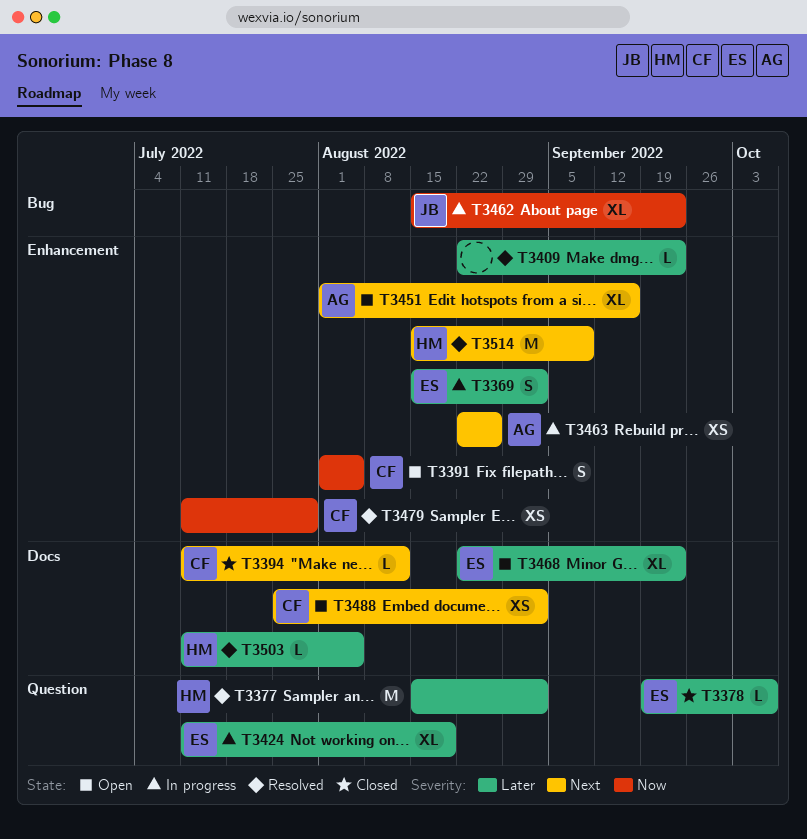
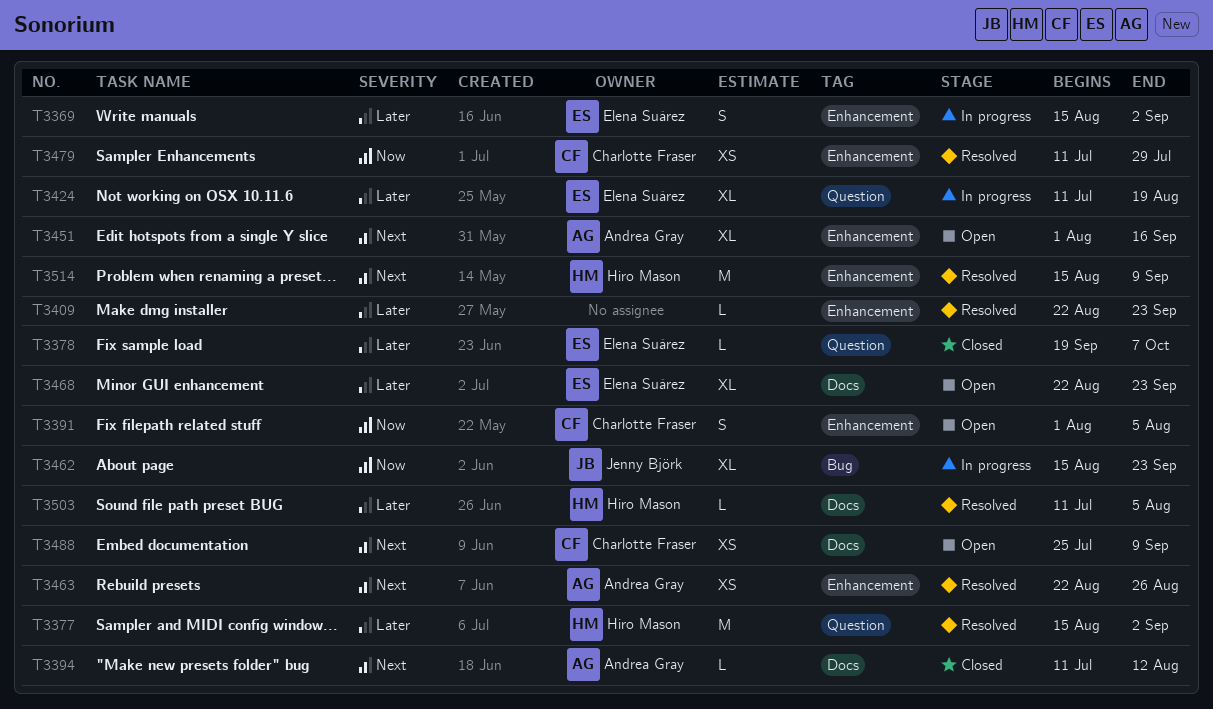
T3394, owner: Charlotte Fraser -> Andrea Gray
T3463, status: In progress -> Resolved
T3488, due: Sep 2 -> Sep 9

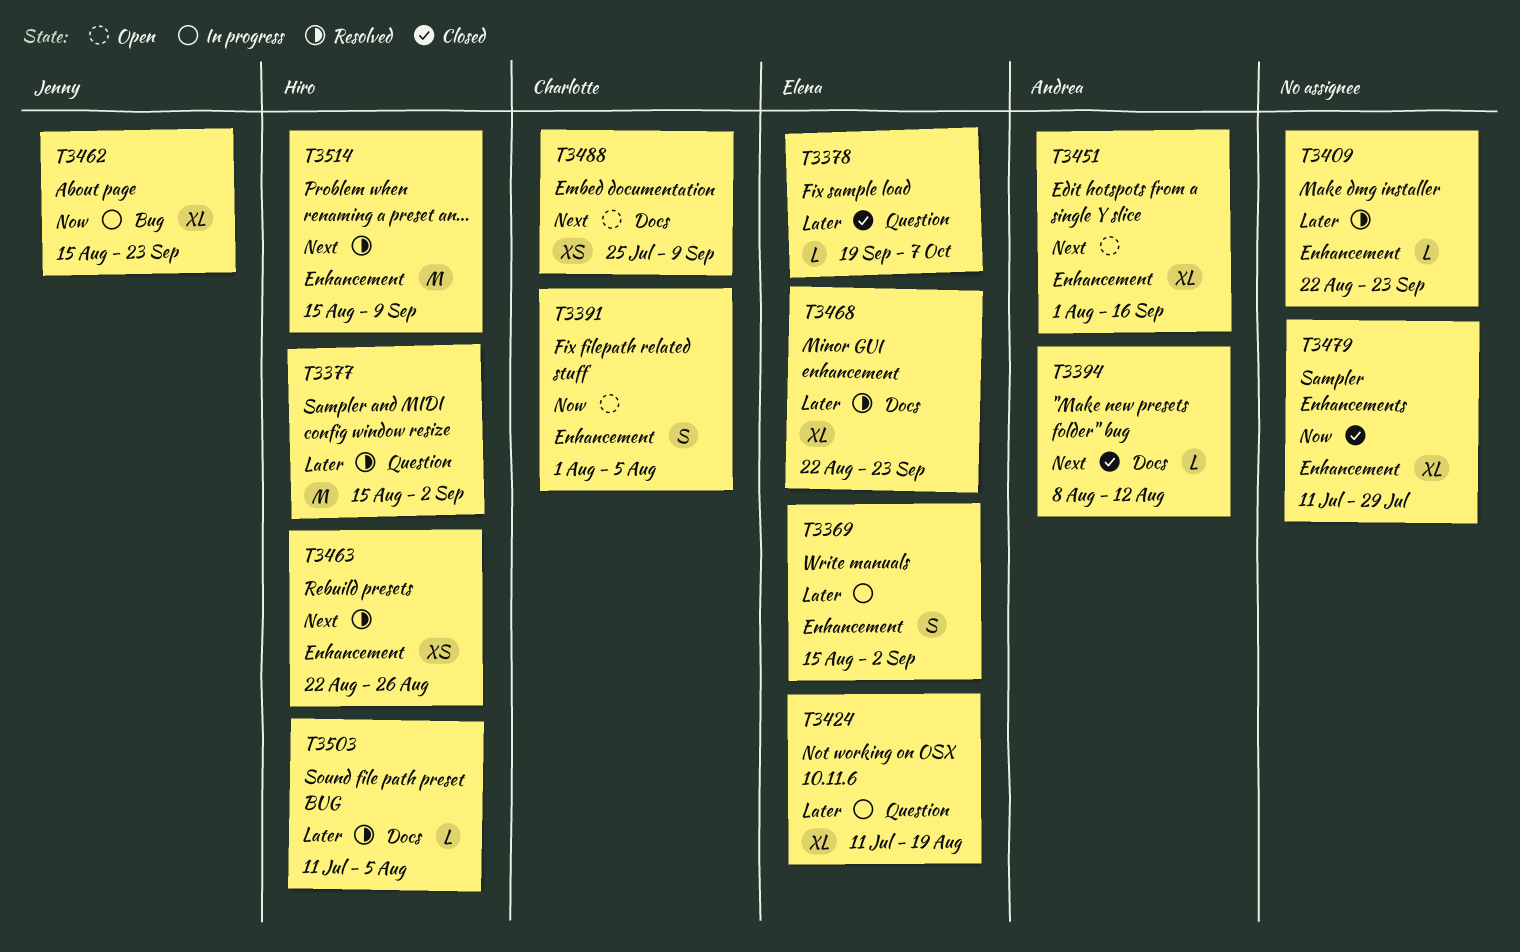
T3394, start: Jul 11 -> Aug 8
T3463, owner: Andrea Gray -> Hiro Mason
T3468, status: Open -> Resolved
T3479, status: Resolved -> Closed
T3479, owner: Charlotte Fraser -> none
T3479, estimate: XS -> XL

